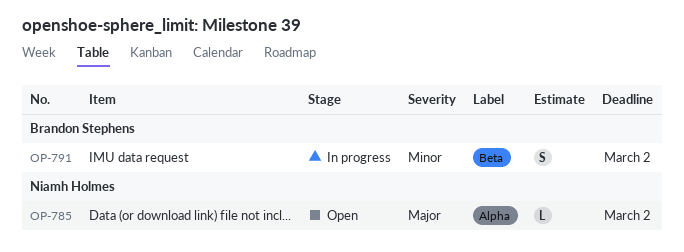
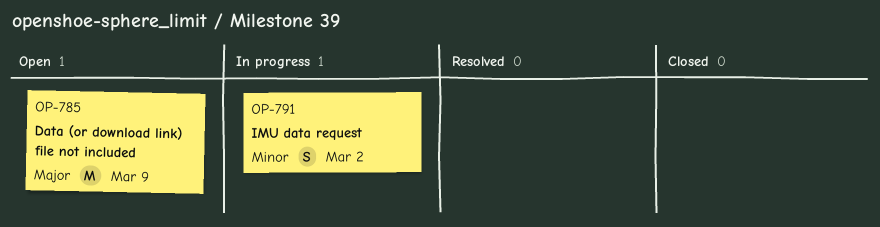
OP-785, estimate: L -> M
OP-785, due: Mar 2 -> Mar 9

